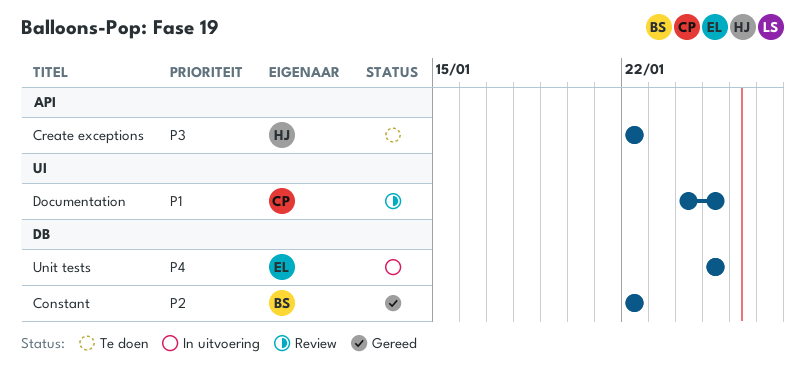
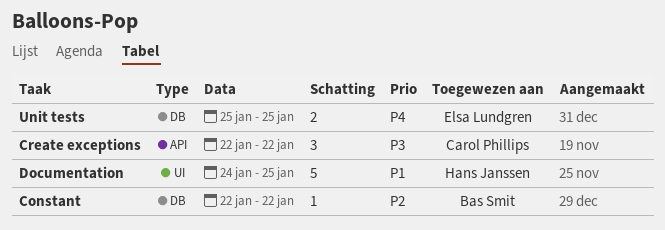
Create exceptions, owner: Hans Janssen -> Carol Phillips
Documentation, owner: Carol Phillips -> Hans Janssen

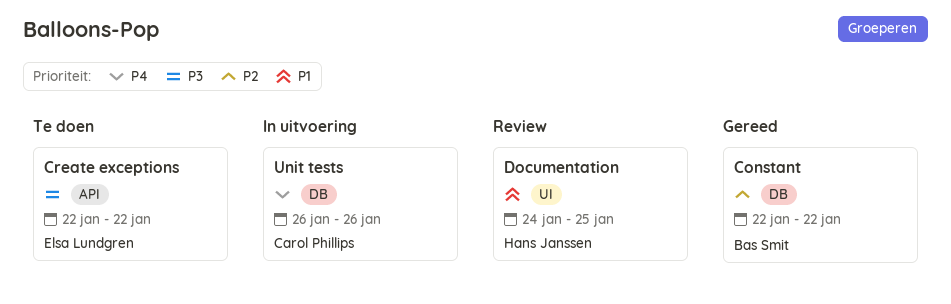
Create exceptions, owner: Carol Phillips -> Elsa Lundgren
Unit tests, owner: Elsa Lundgren -> Carol Phillips
Unit tests, start: Jan 25 -> Jan 26
Unit tests, due: Jan 25 -> Jan 26

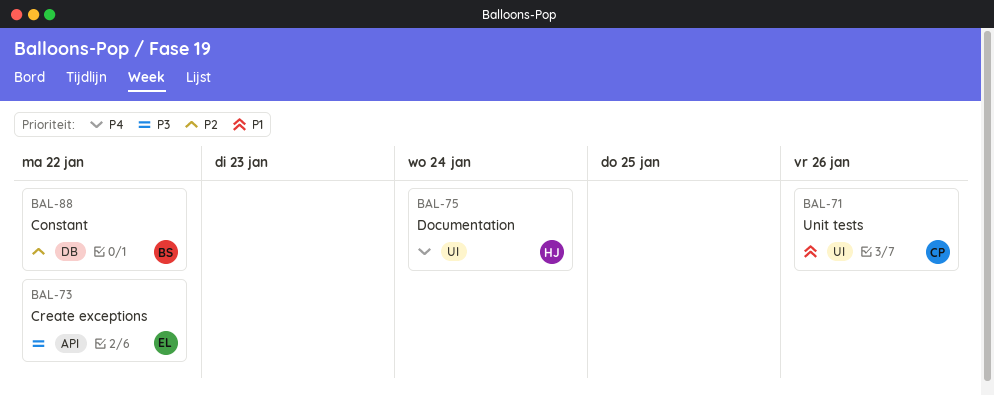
Documentation, priority: P1 -> P4
Documentation, due: Jan 25 -> Jan 24
Unit tests, priority: P4 -> P1
Unit tests, label: DB -> UI

